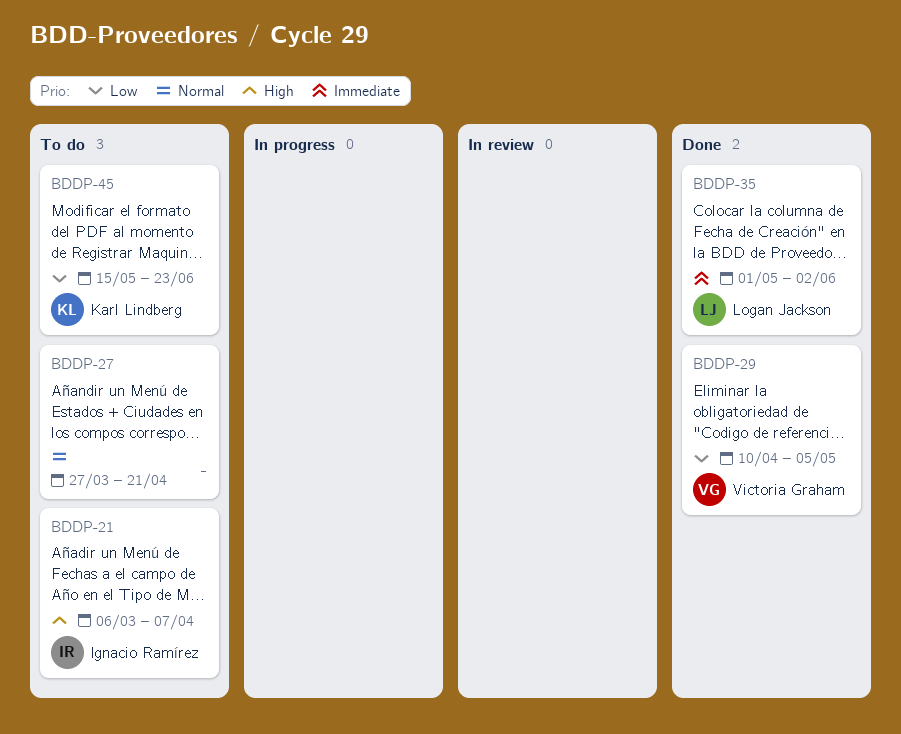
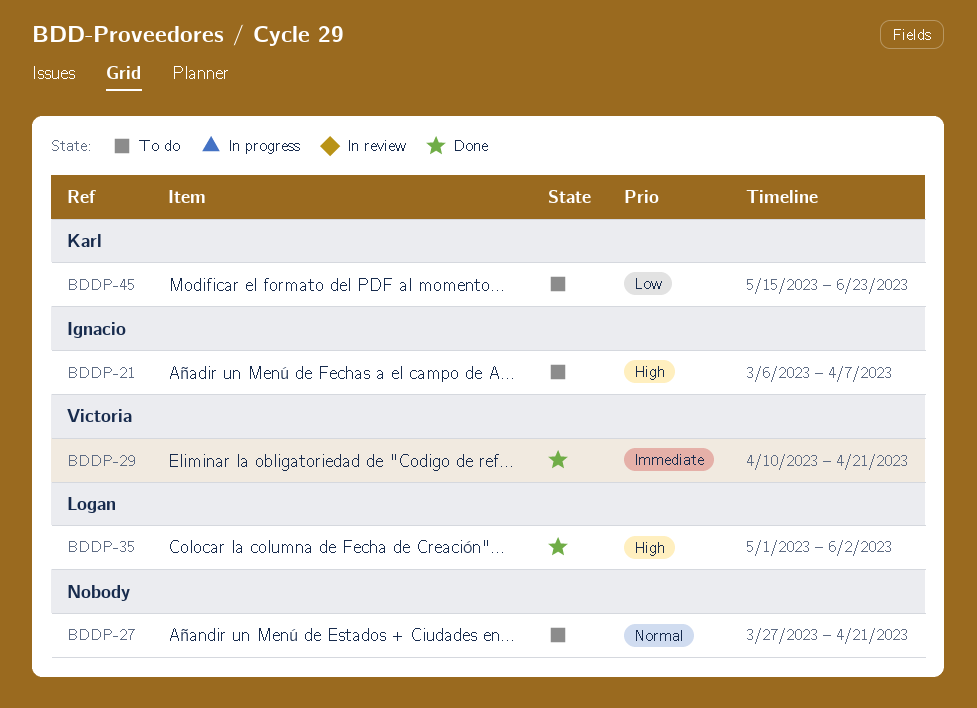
BDDP-29, priority: Low -> Immediate
BDDP-29, due: May 5 -> Apr 21
BDDP-35, priority: Immediate -> High

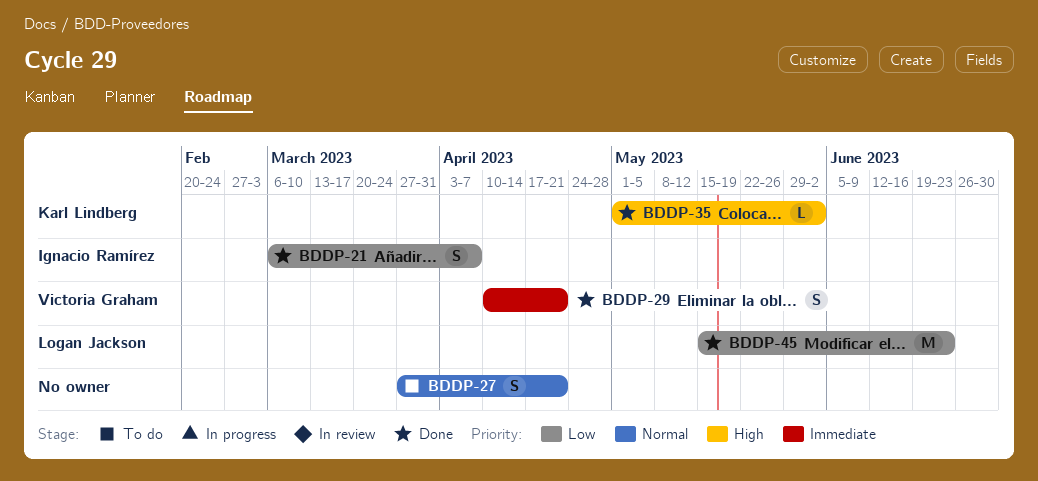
BDDP-21, status: To do -> Done
BDDP-21, priority: High -> Low
BDDP-35, owner: Logan Jackson -> Karl Lindberg
BDDP-45, status: To do -> Done
BDDP-45, owner: Karl Lindberg -> Logan Jackson

